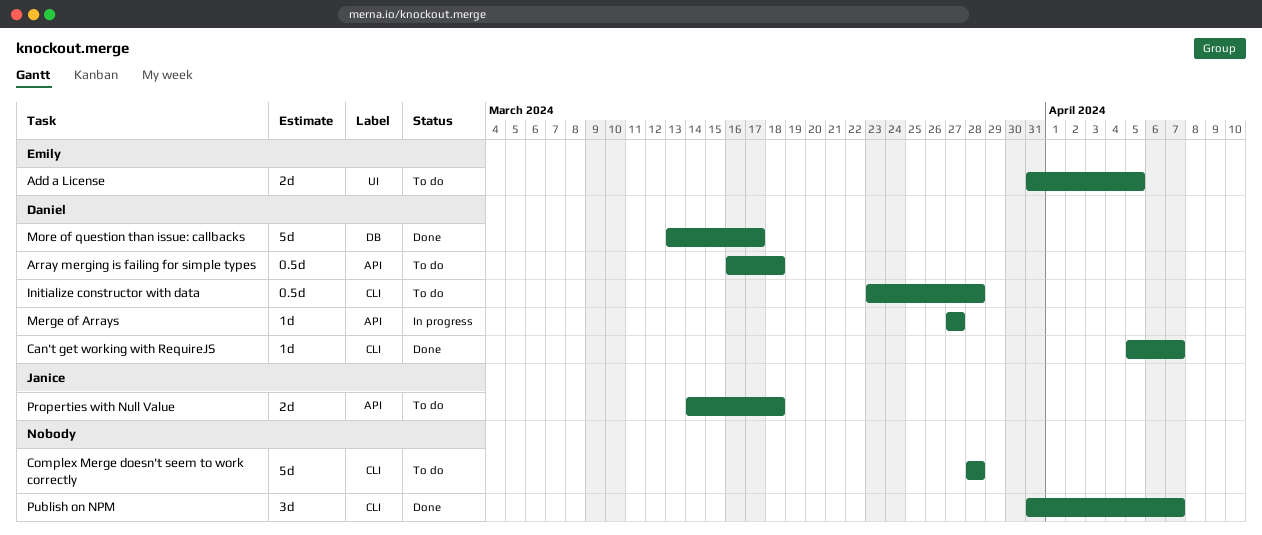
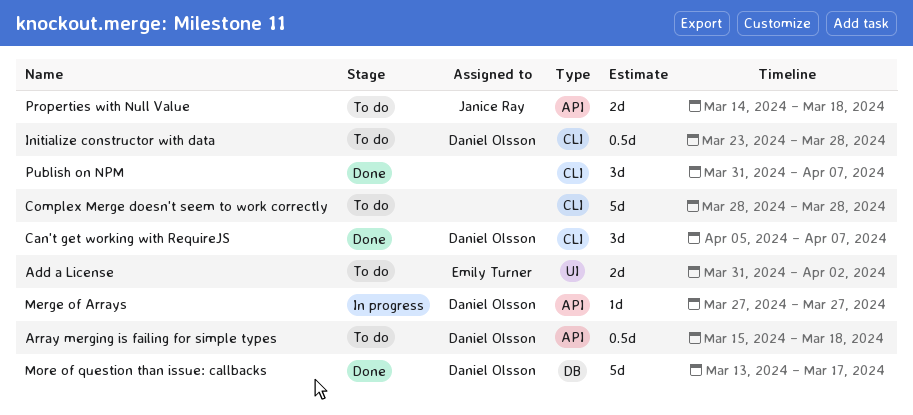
Add a License, due: Apr 5 -> Apr 2
Array merging is failing for simple types, start: Mar 16 -> Mar 15
Can't get working with RequireJS, estimate: 1d -> 3d

